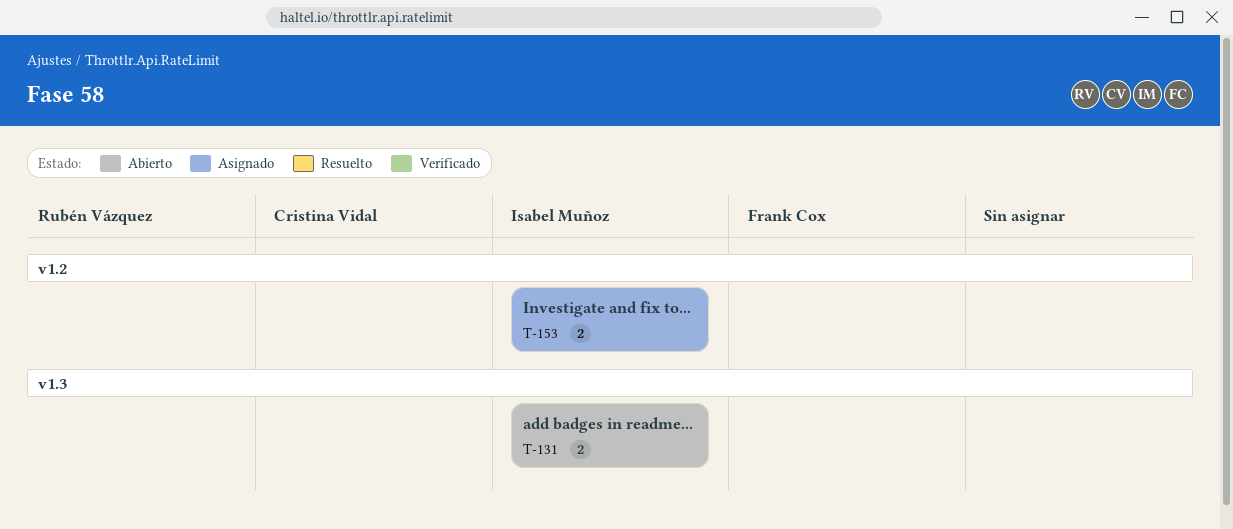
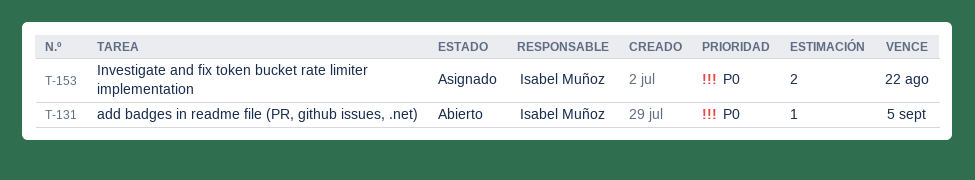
T-131, estimate: 2 -> 1

